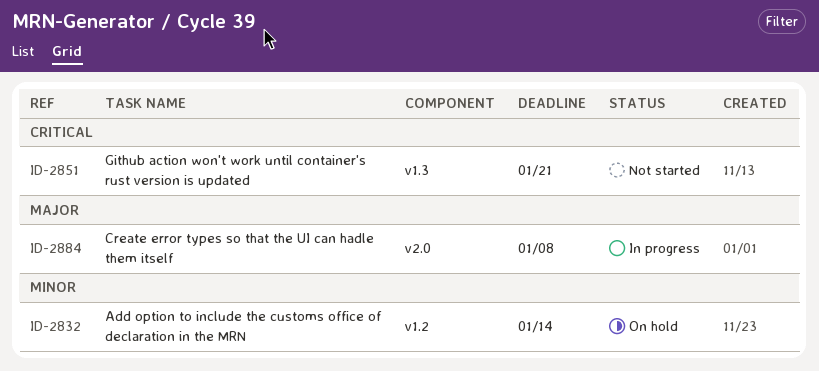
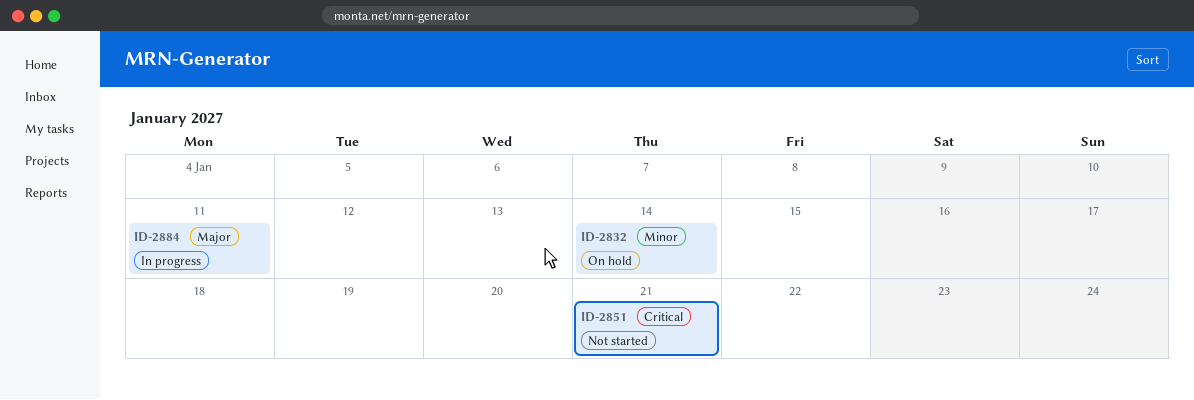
ID-2884, due: Jan 8 -> Jan 11

